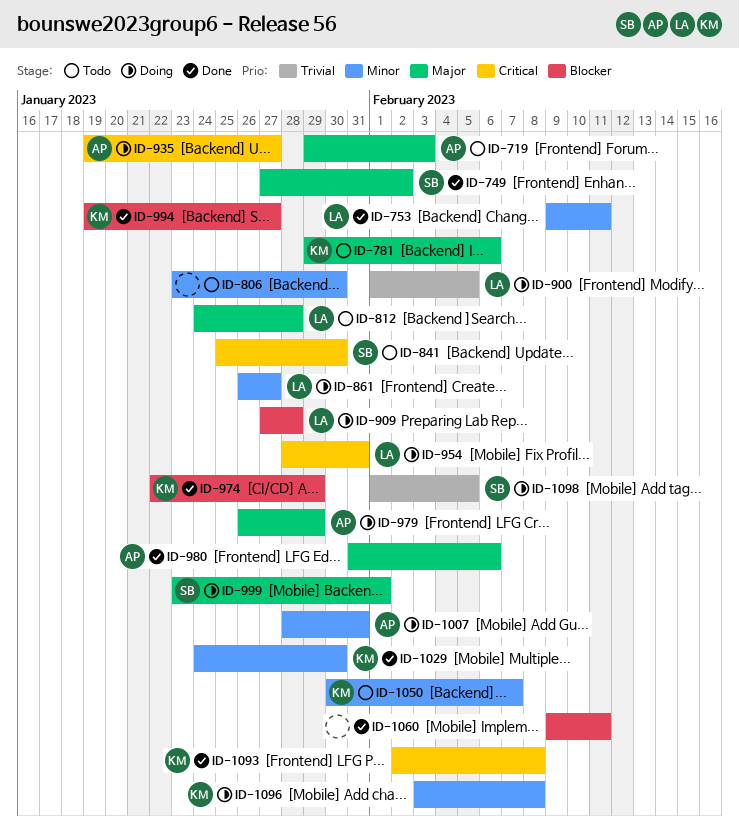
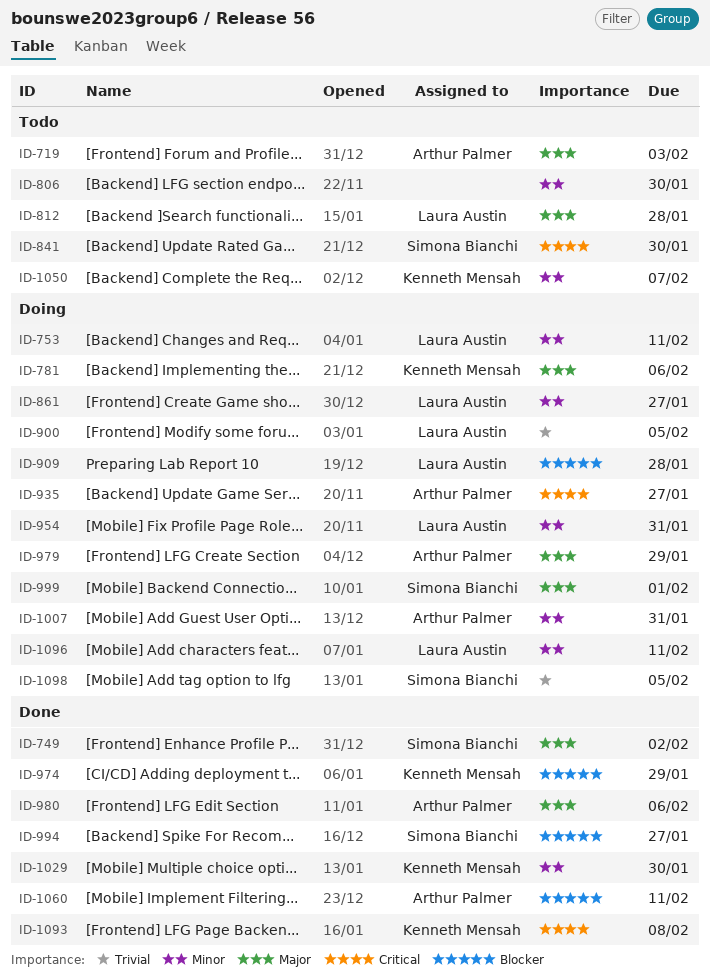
ID-753, status: Done -> Doing
ID-781, status: Todo -> Doing
ID-954, priority: Critical -> Minor
ID-994, owner: Kenneth Mensah -> Simona Bianchi
ID-1060, owner: none -> Arthur Palmer
ID-1096, owner: Kenneth Mensah -> Laura Austin
ID-1096, due: Feb 8 -> Feb 11

